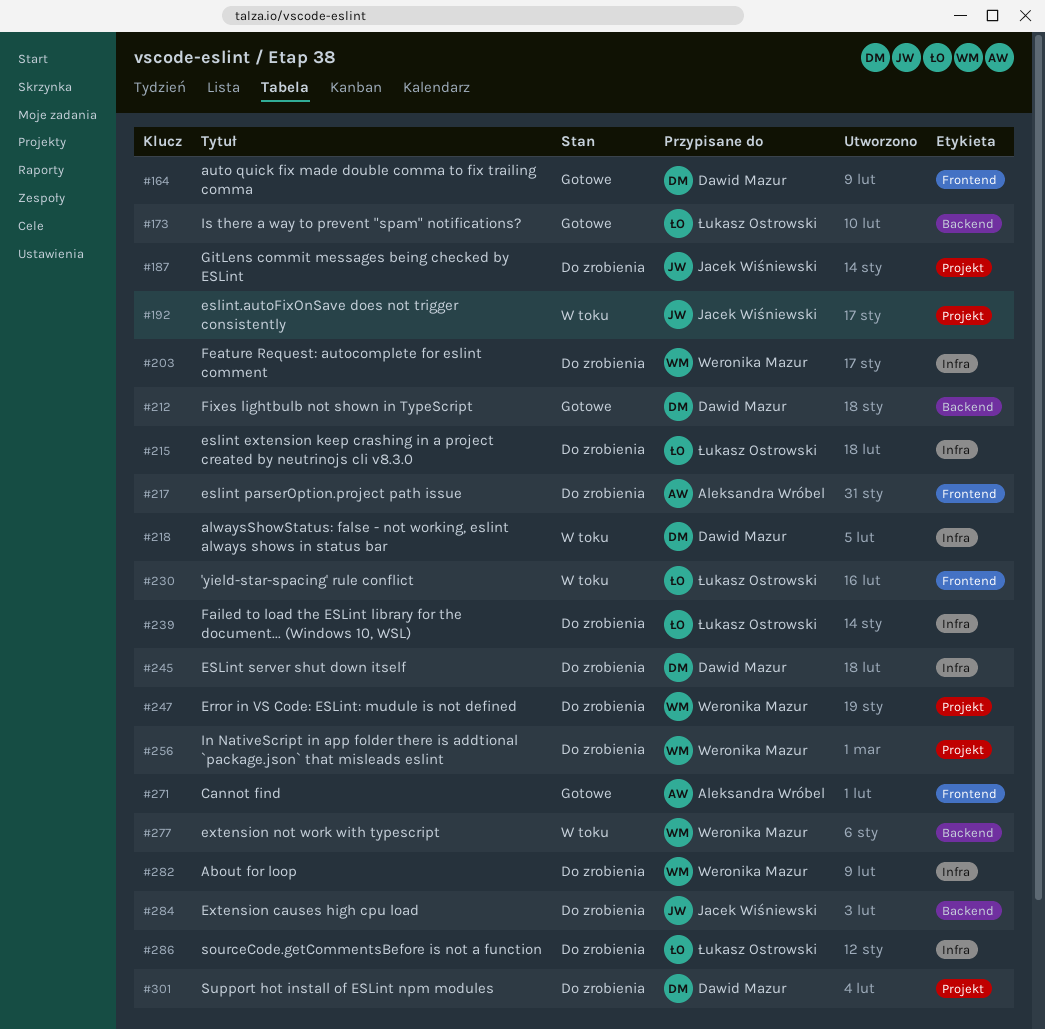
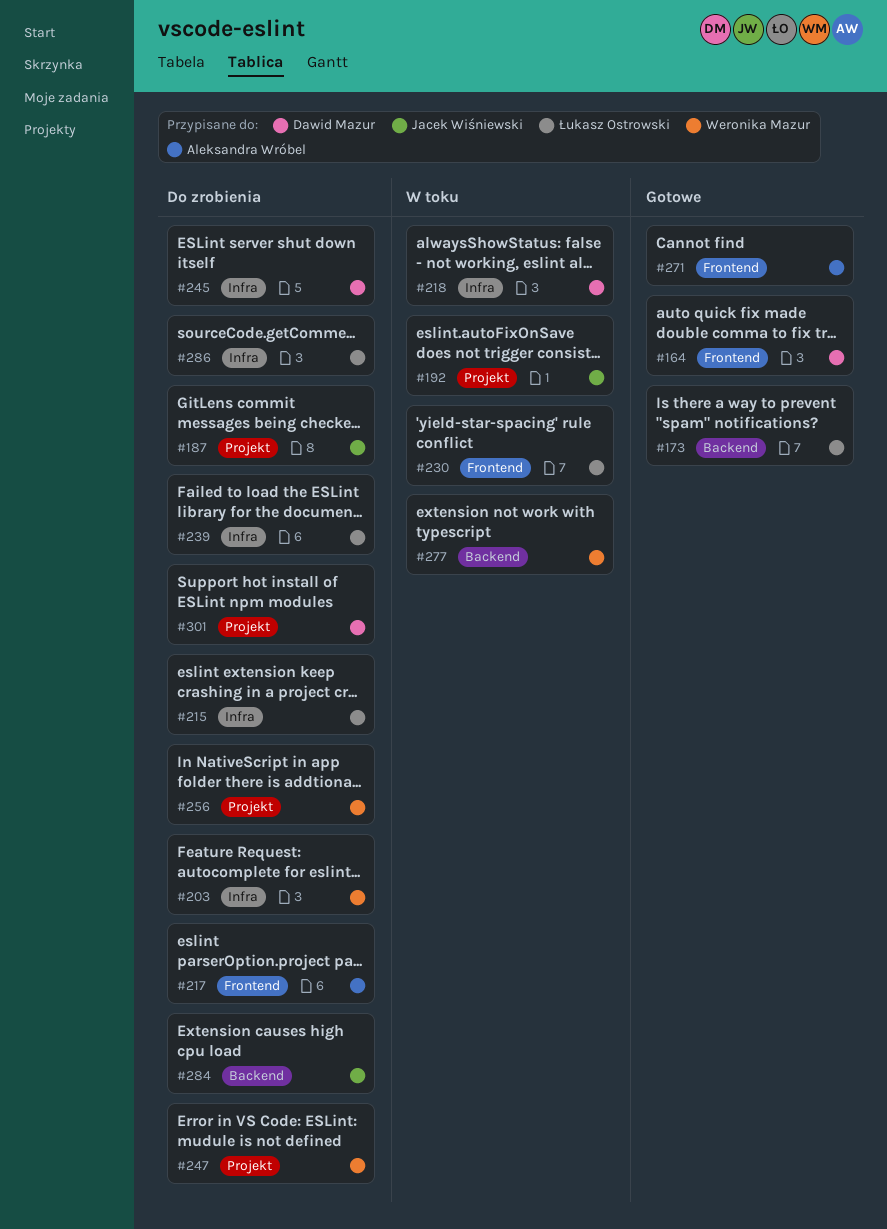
#212: present -> none
#282: present -> none

